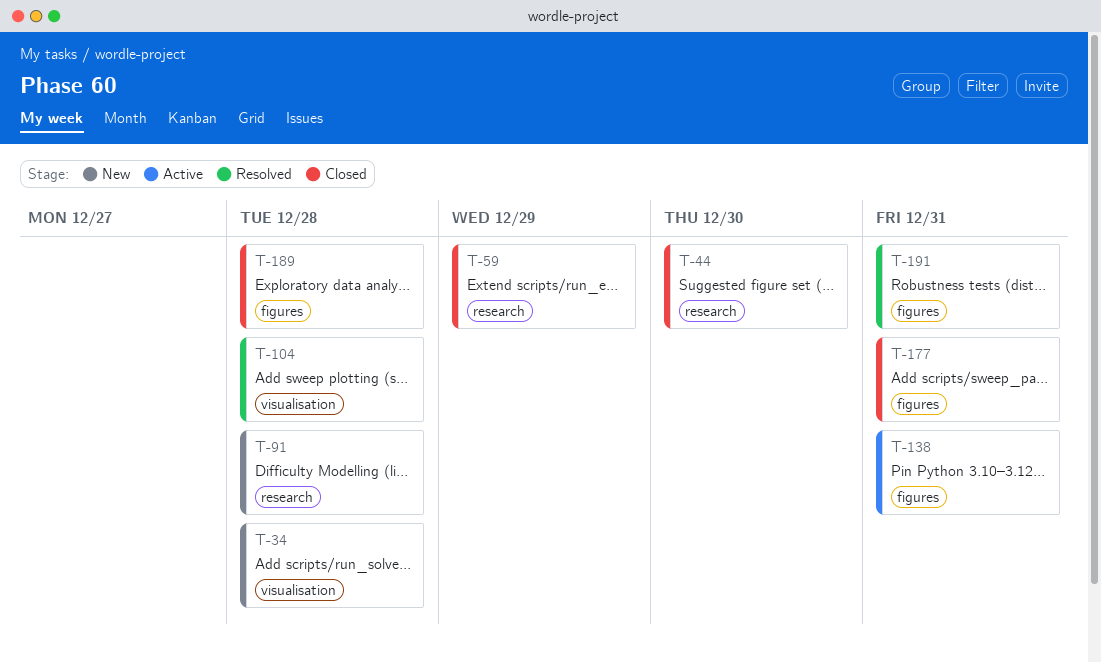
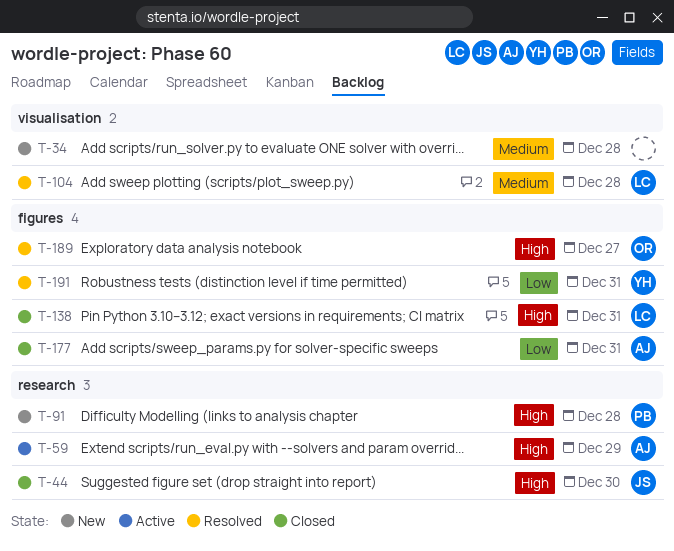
T-59, status: Closed -> Active
T-138, status: Active -> Closed
T-189, status: Closed -> Resolved
T-189, due: Dec 28 -> Dec 27

